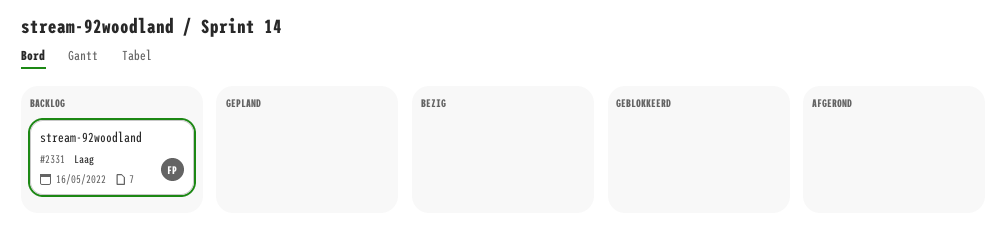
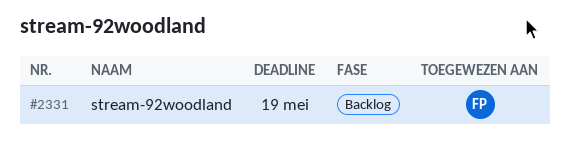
#2331, due: May 16 -> May 19

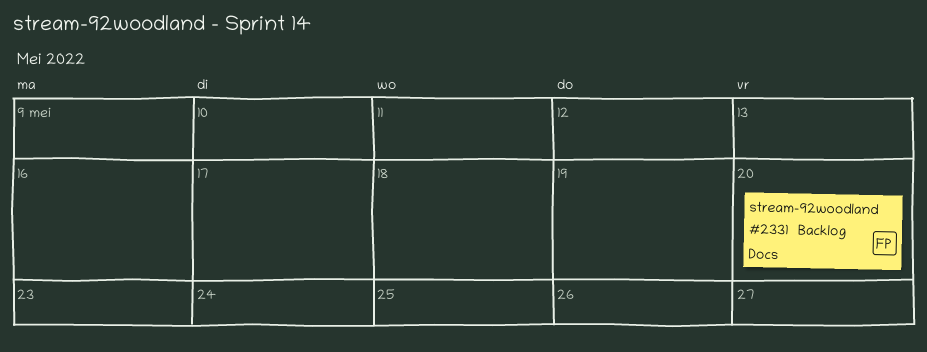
#2331, due: May 19 -> May 20

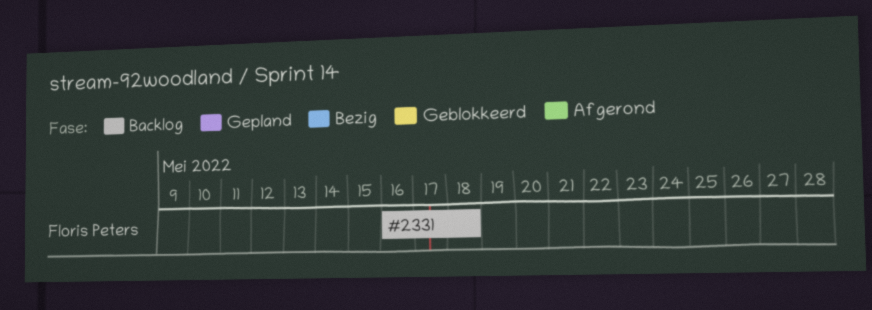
#2331, due: May 20 -> May 18

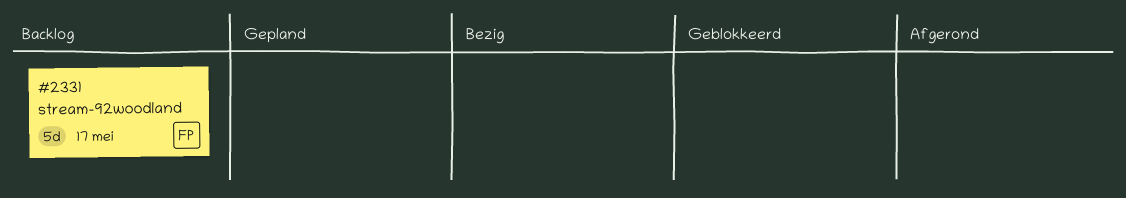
#2331, due: May 18 -> May 17

